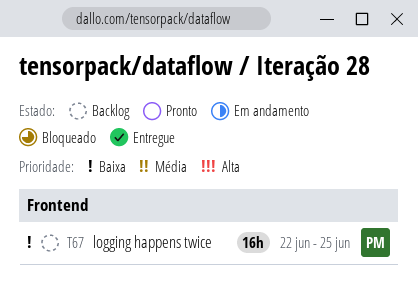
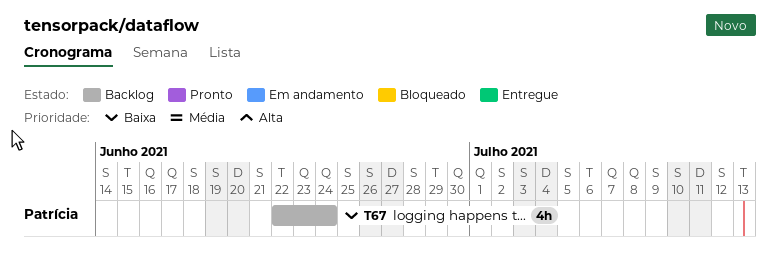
T67, estimate: 16h -> 4h
T67, due: Jun 25 -> Jun 24

